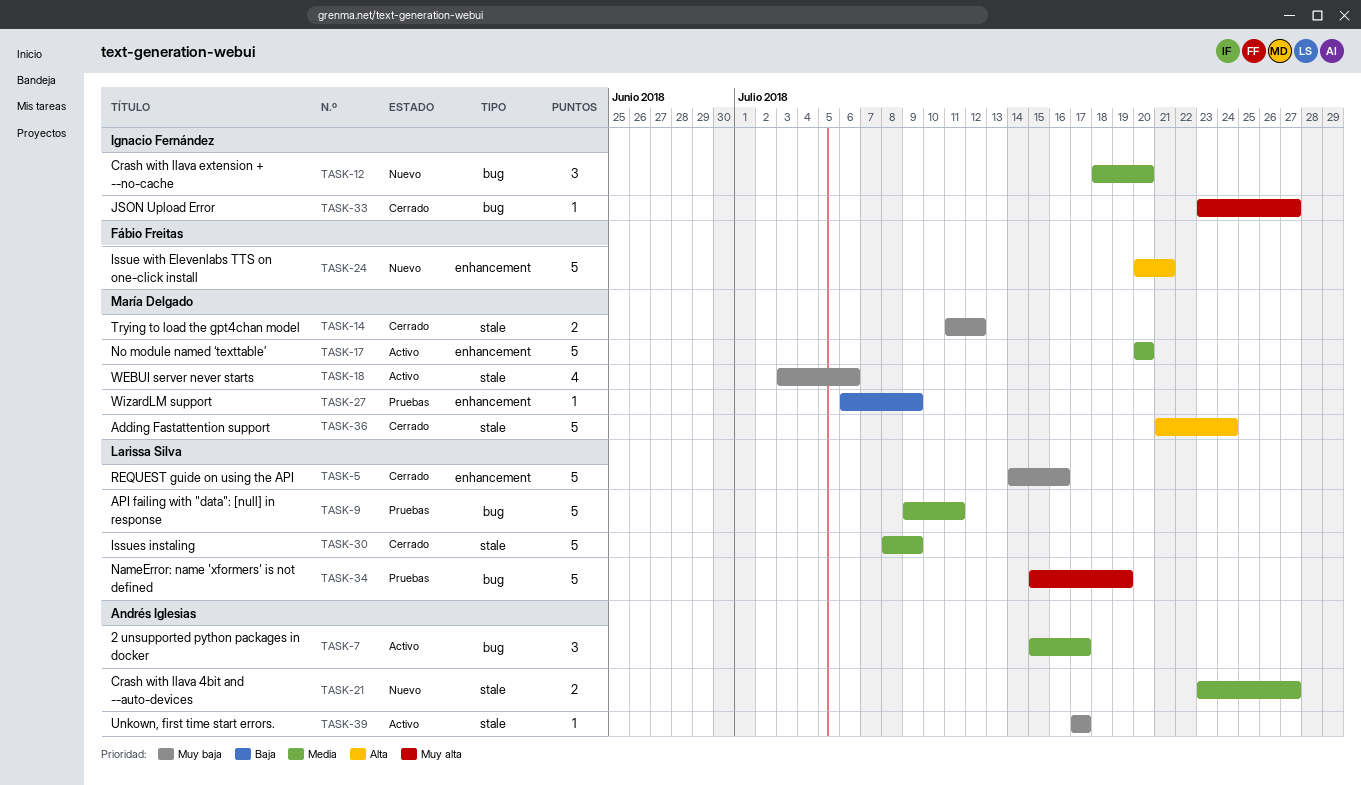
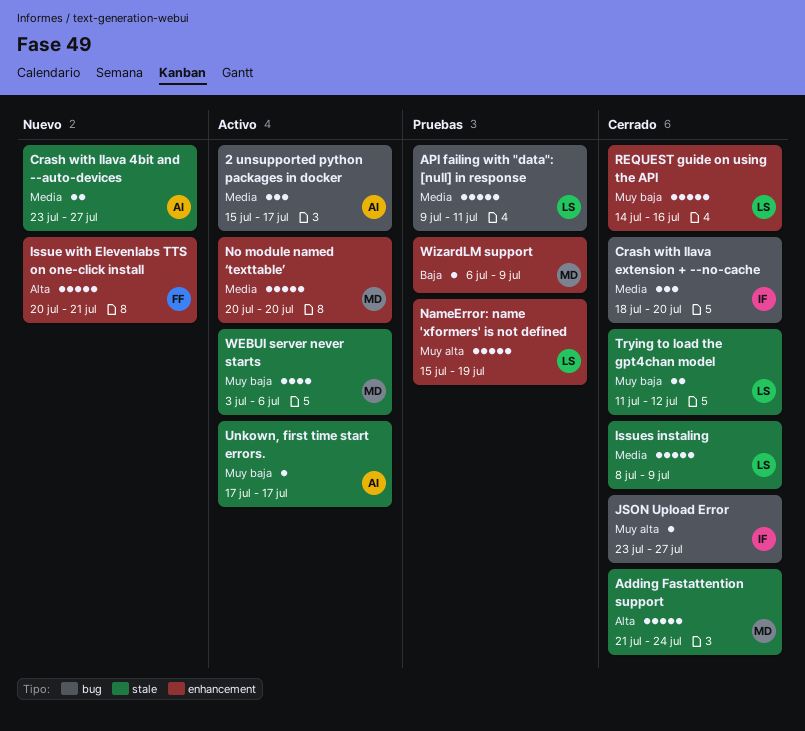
Crash with llava extension + --no-cache, status: Nuevo -> Cerrado
NameError: name 'xformers' is not defined, label: bug -> enhancement
Trying to load the gpt4chan model, owner: María Delgado -> Larissa Silva

